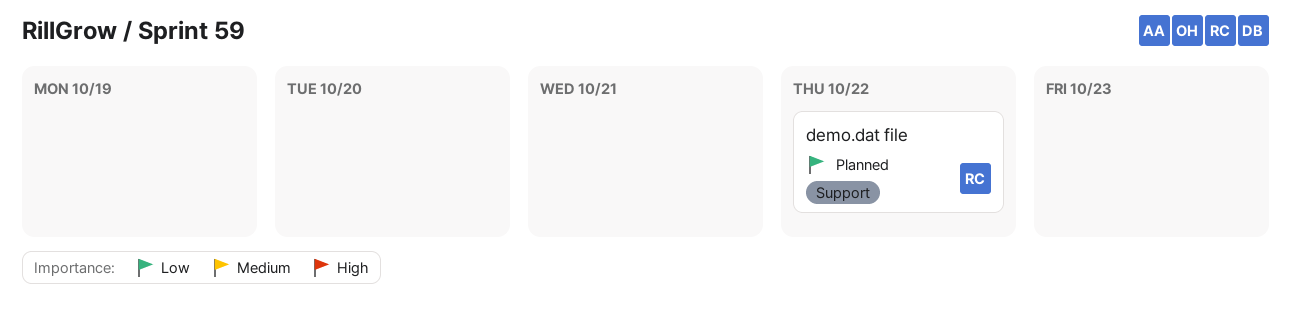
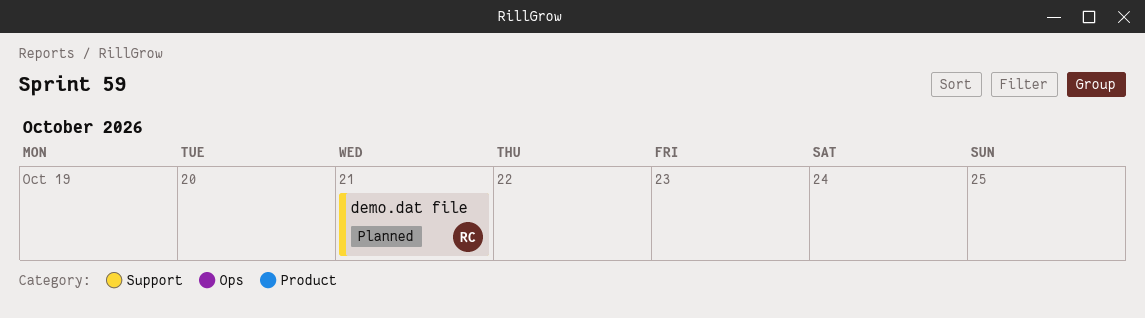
demo.dat file, due: Oct 22 -> Oct 21

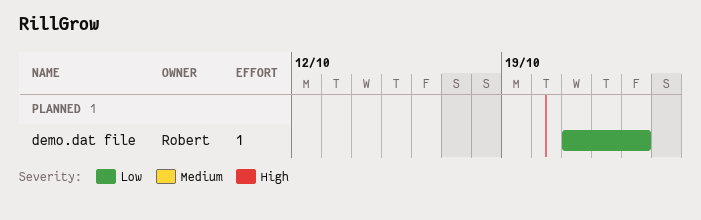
demo.dat file, due: Oct 21 -> Oct 23

